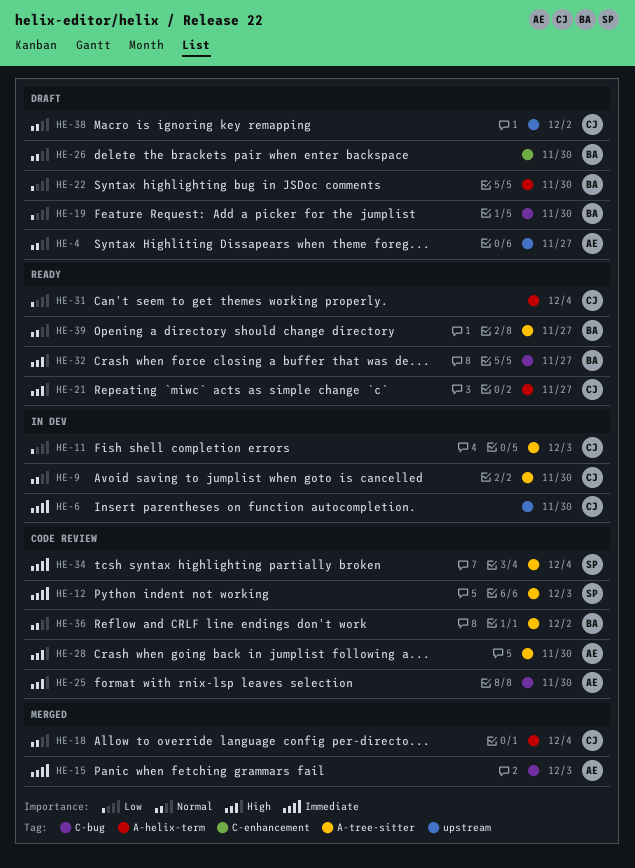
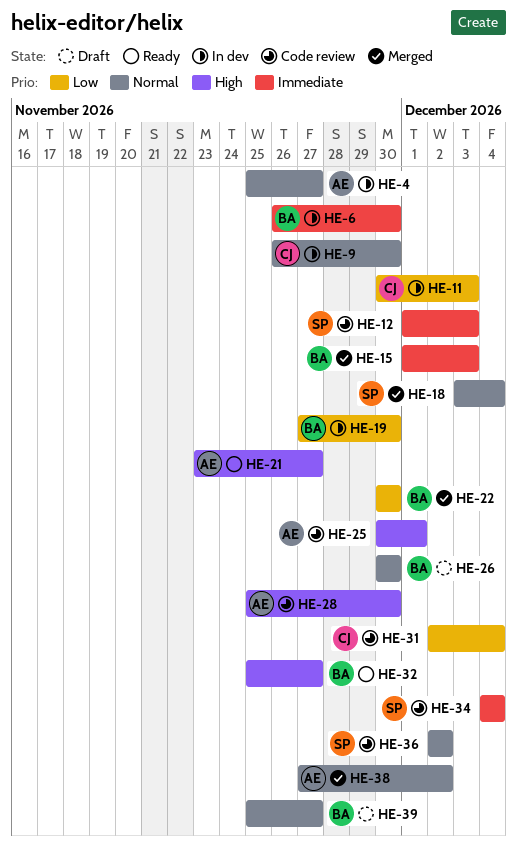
HE-4, status: Draft -> In dev
HE-6, owner: CJ -> BA
HE-15, owner: AE -> BA
HE-18, owner: CJ -> SP
HE-19, status: Draft -> In dev
HE-21, owner: CJ -> AE
HE-22, status: Draft -> Merged
HE-25, due: Nov 30 -> Dec 1
HE-31, status: Ready -> Code review
HE-36, owner: BA -> SP
HE-38, status: Draft -> Merged
HE-38, owner: CJ -> AE
HE-39, status: Ready -> Draft

